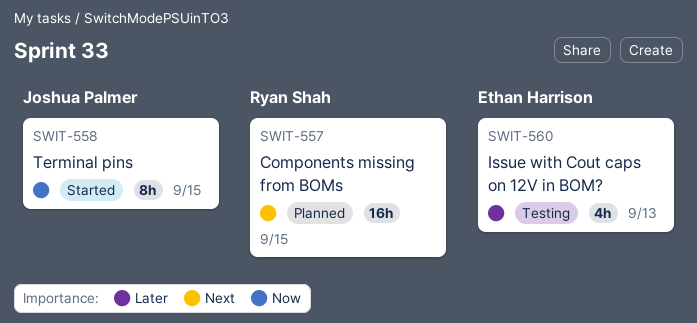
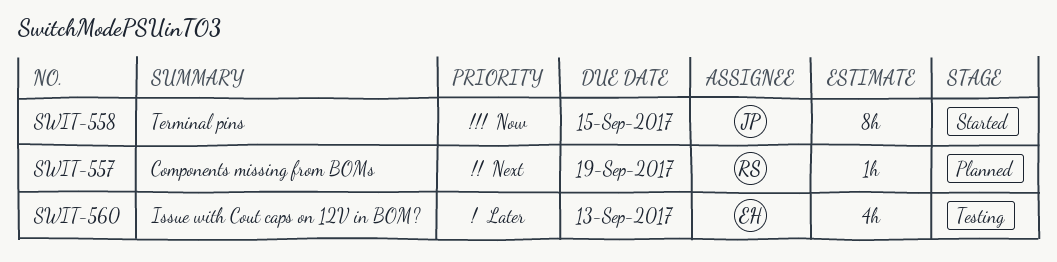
SWIT-557, estimate: 16h -> 1h
SWIT-557, due: Sep 15 -> Sep 19

